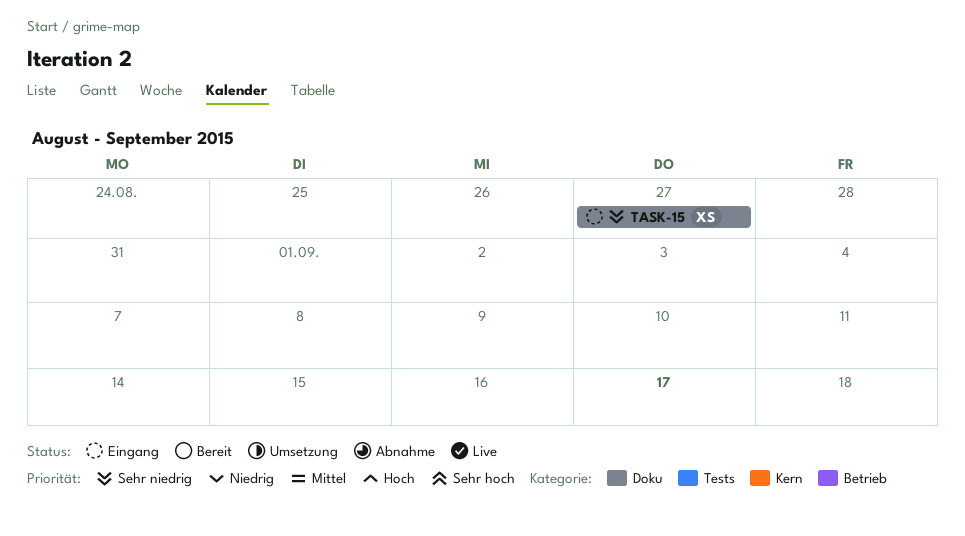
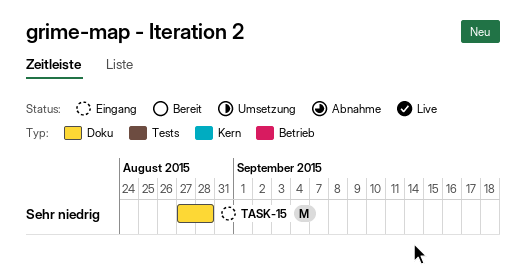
TASK-15, estimate: XS -> M
TASK-15, due: Aug 27 -> Aug 28

